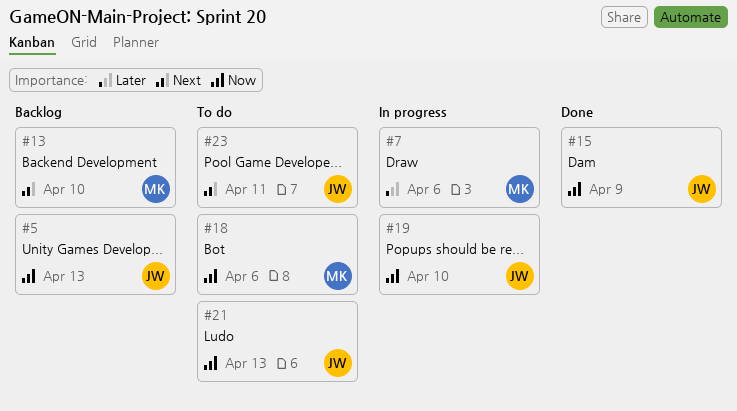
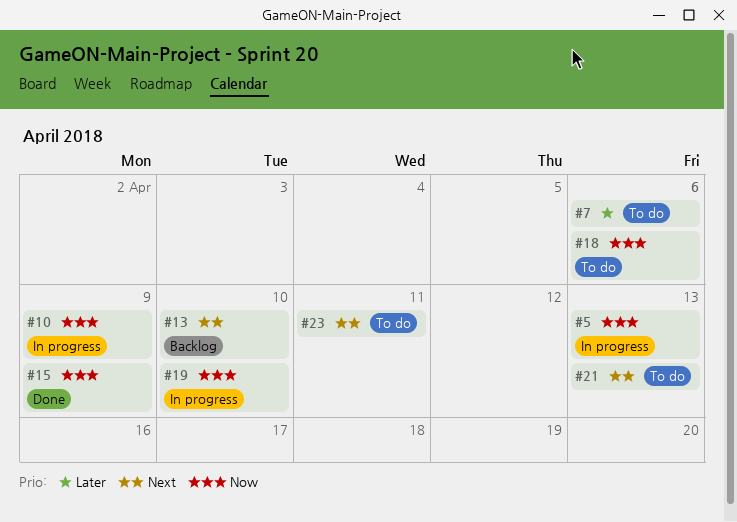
#5, status: Backlog -> In progress
#7, status: In progress -> To do
#10: none -> present
#21, priority: Now -> Next

